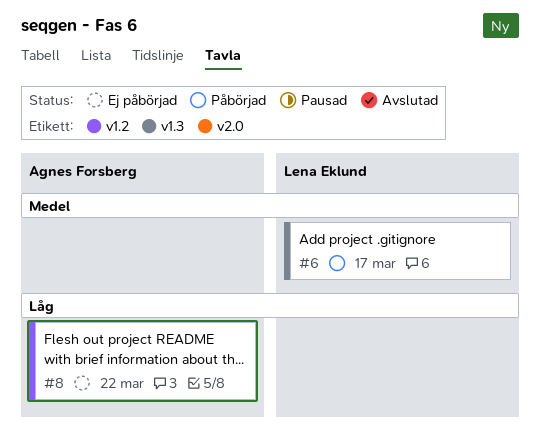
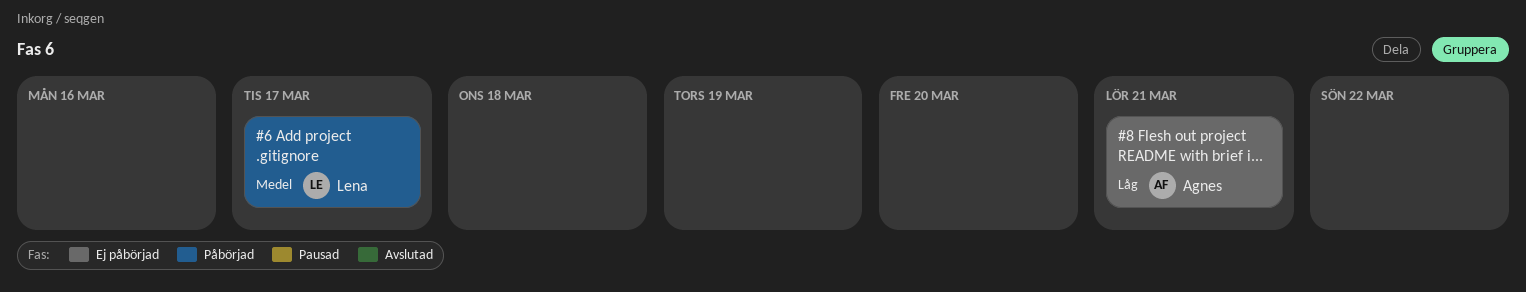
#8, due: Mar 22 -> Mar 21

